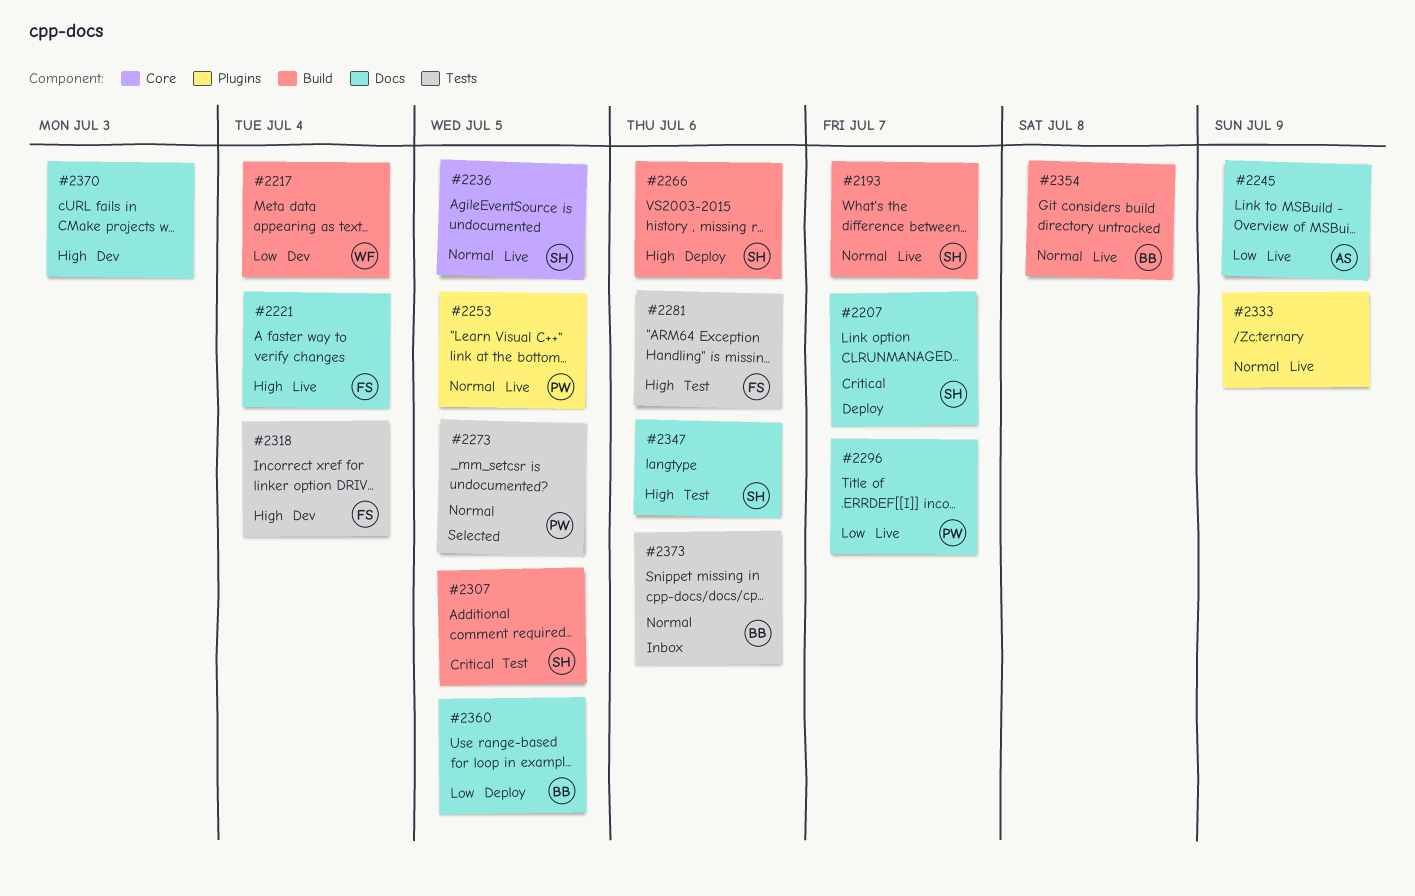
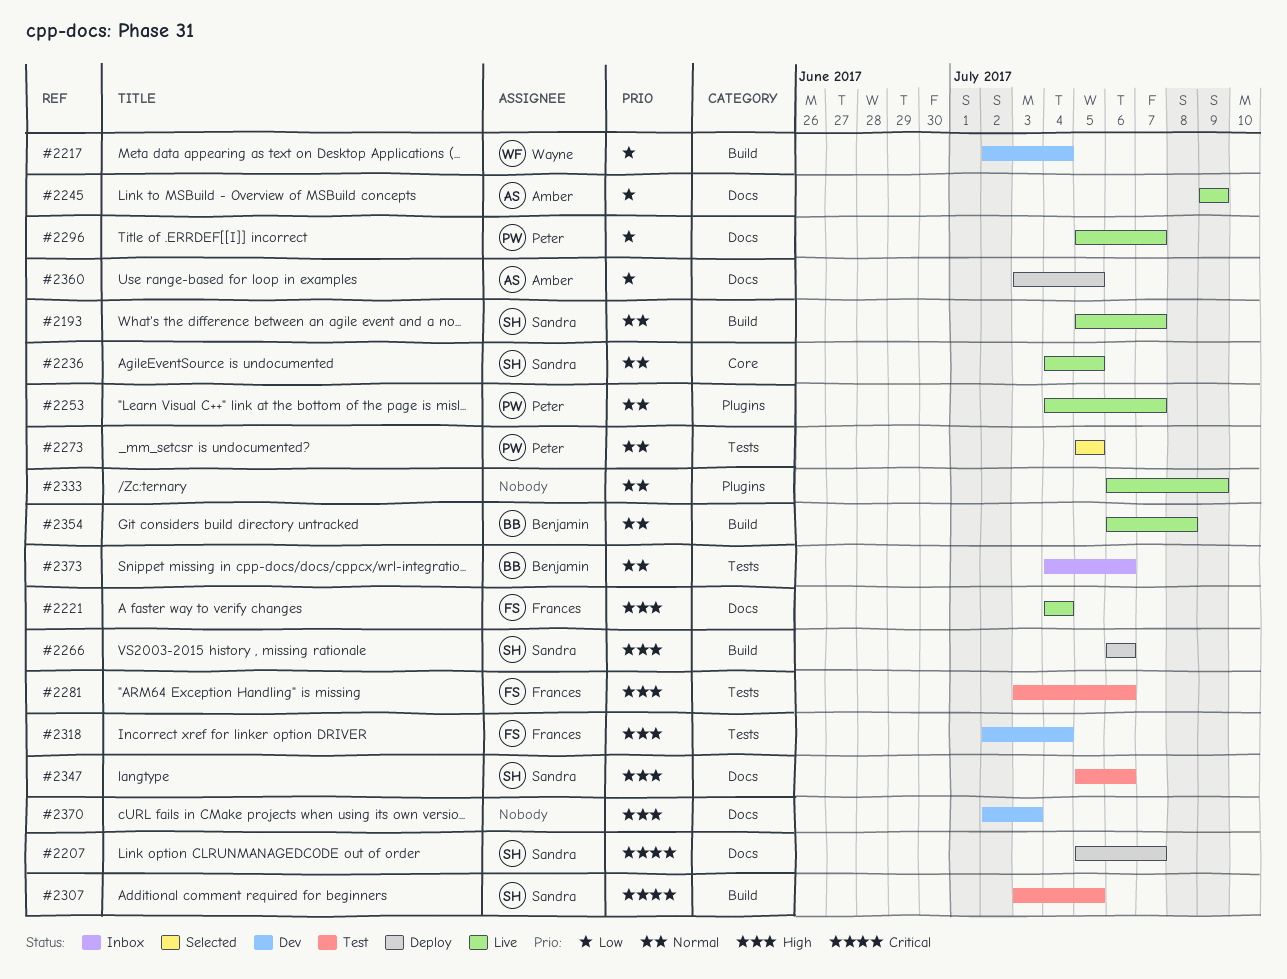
#2253, due: Jul 5 -> Jul 7
#2360, owner: Benjamin -> Amber

